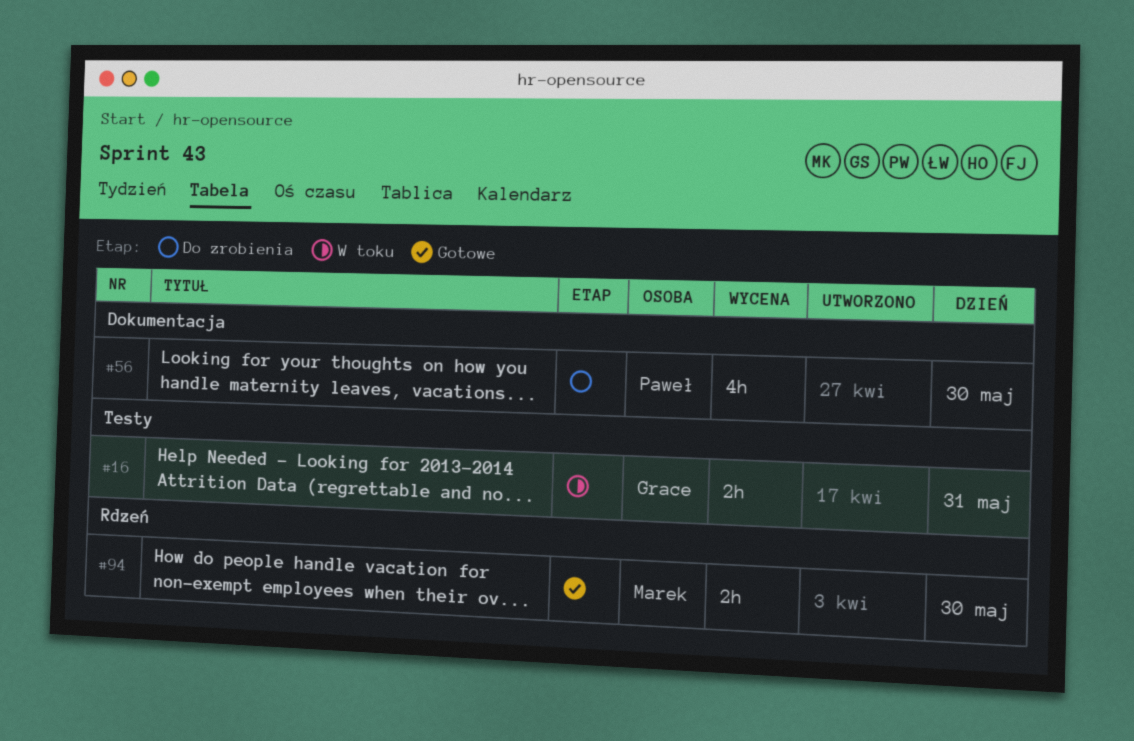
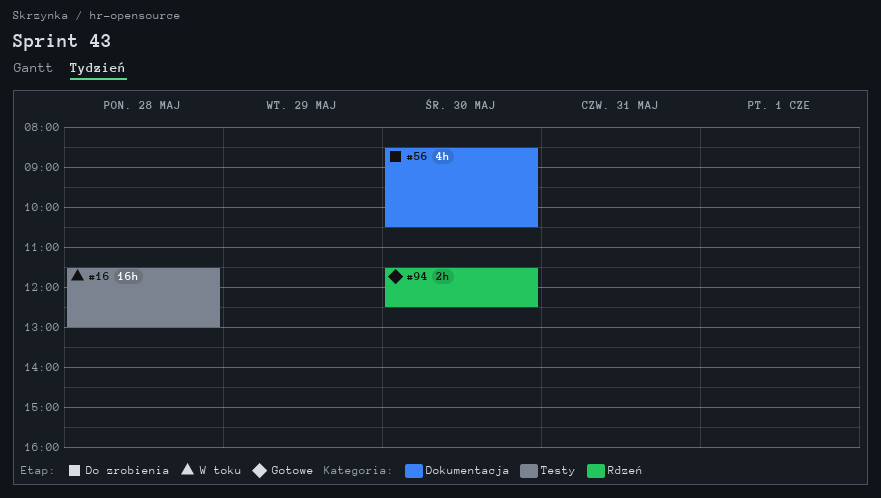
#16, estimate: 2h -> 16h
#16, day: May 31 -> May 28

